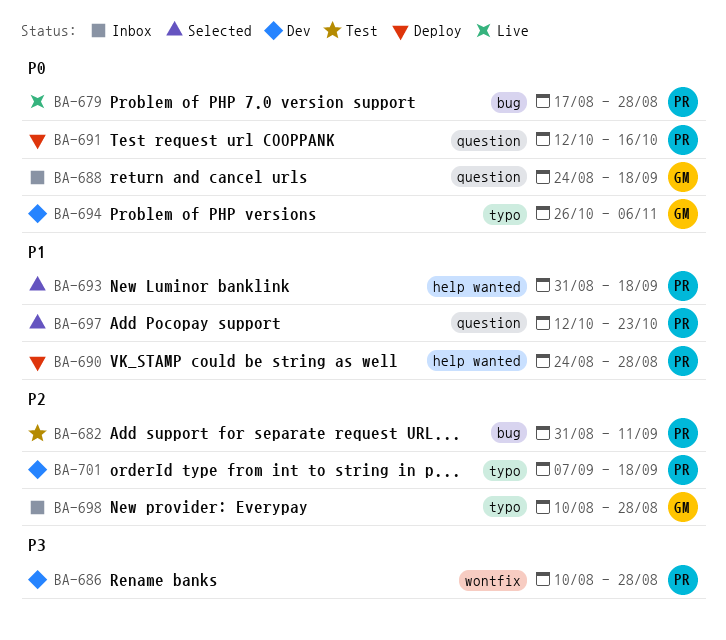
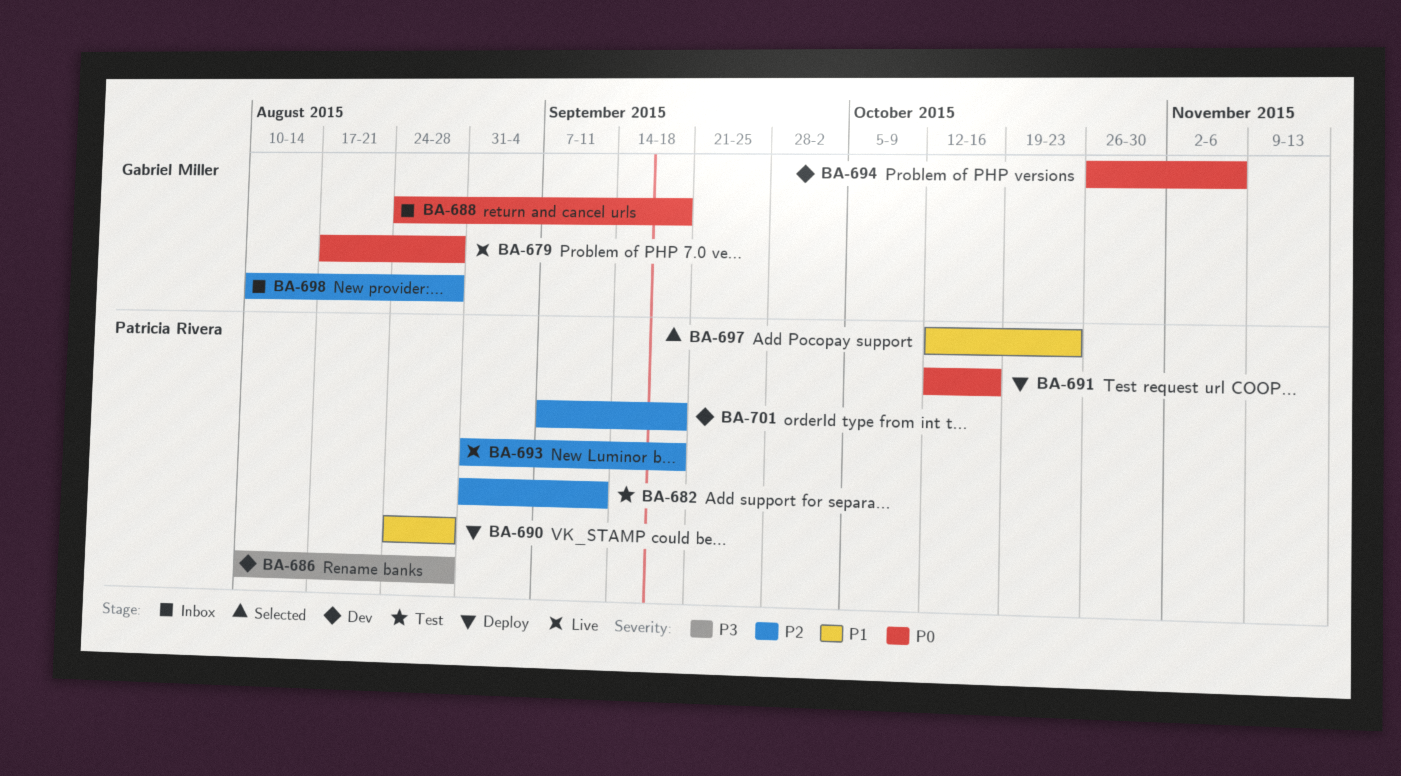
BA-679, owner: Patricia Rivera -> Gabriel Miller
BA-693, status: Selected -> Live
BA-693, priority: P1 -> P2

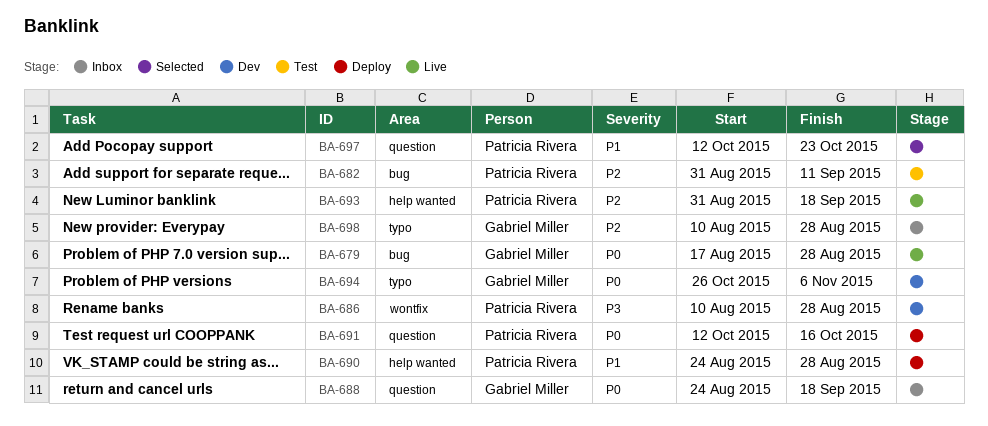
BA-701: present -> none

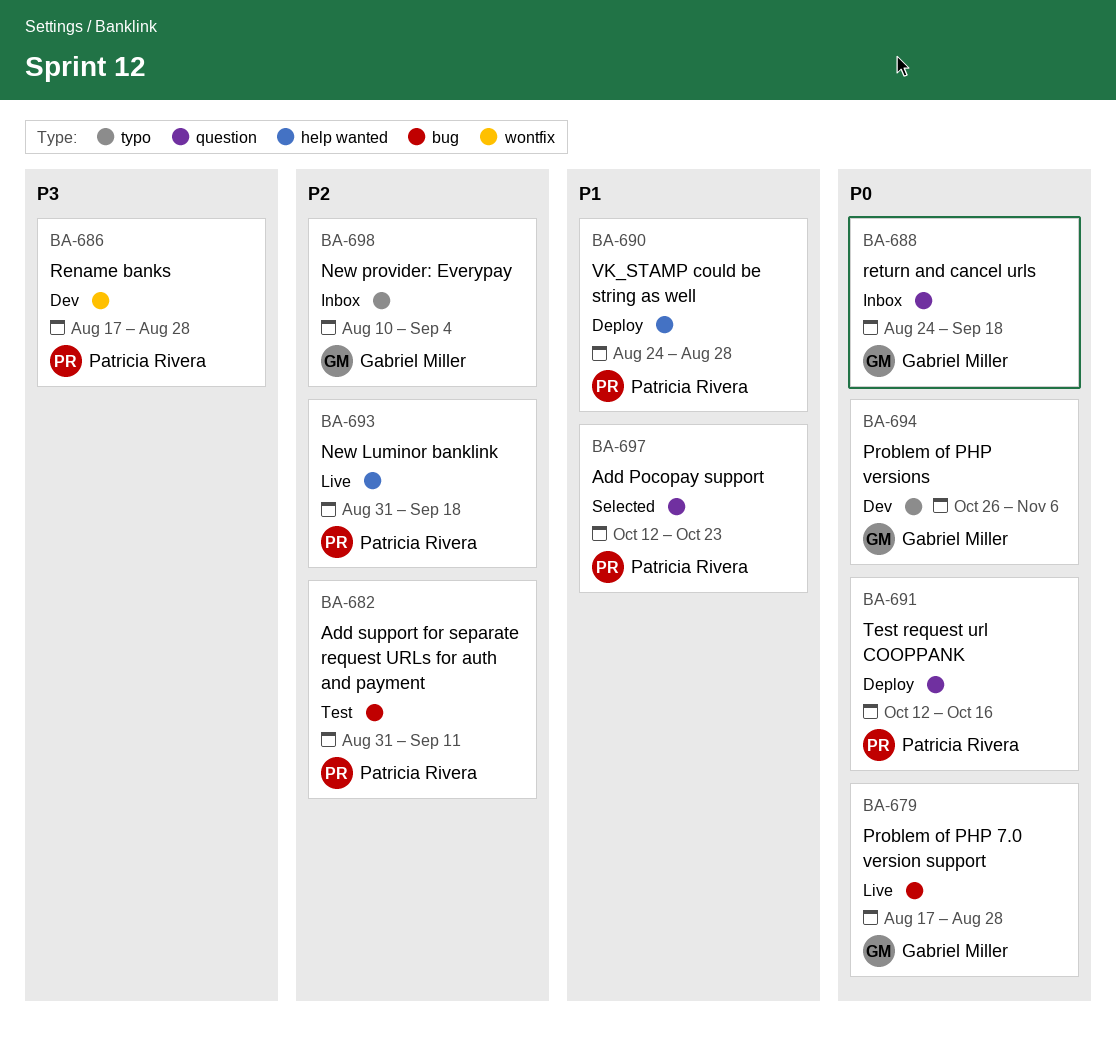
BA-686, start: Aug 10 -> Aug 17
BA-698, due: Aug 28 -> Sep 4

